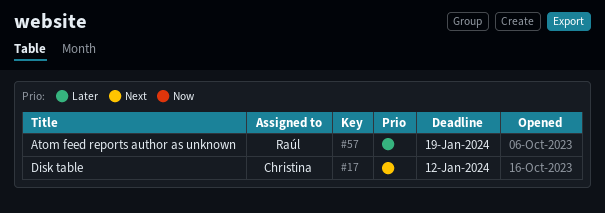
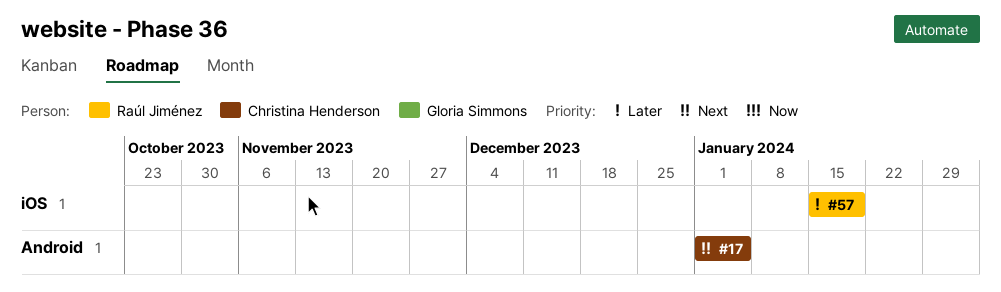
#17, due: Jan 12 -> Jan 5

